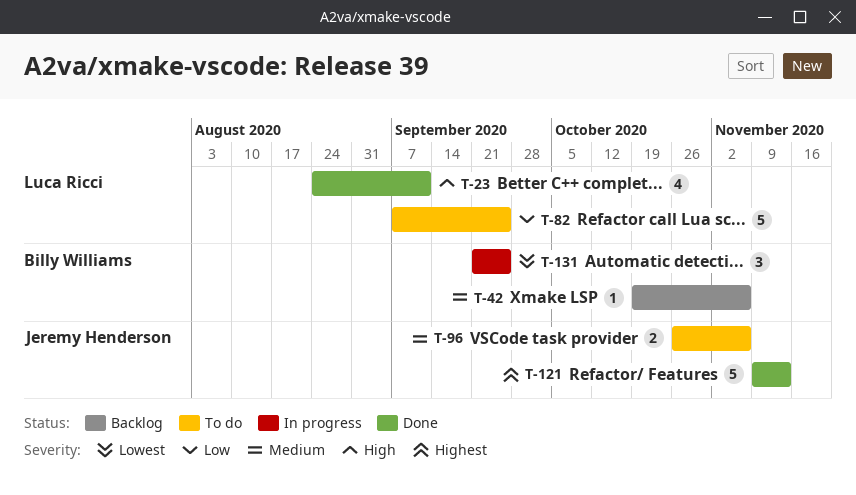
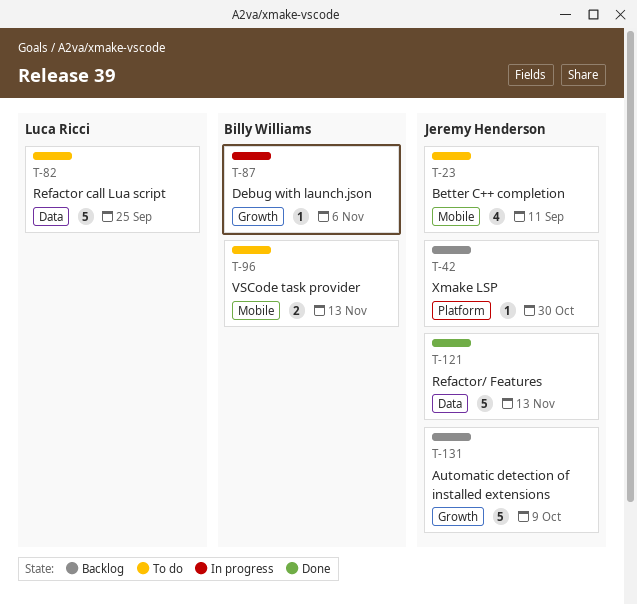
T-23, status: Done -> To do
T-23, owner: Luca Ricci -> Jeremy Henderson
T-42, owner: Billy Williams -> Jeremy Henderson
T-42, due: Nov 6 -> Oct 30
T-87: none -> present
T-96, owner: Jeremy Henderson -> Billy Williams
T-96, due: Nov 6 -> Nov 13
T-131, status: In progress -> Backlog
T-131, owner: Billy Williams -> Jeremy Henderson
T-131, estimate: 3 -> 5
T-131, due: Sep 25 -> Oct 9

